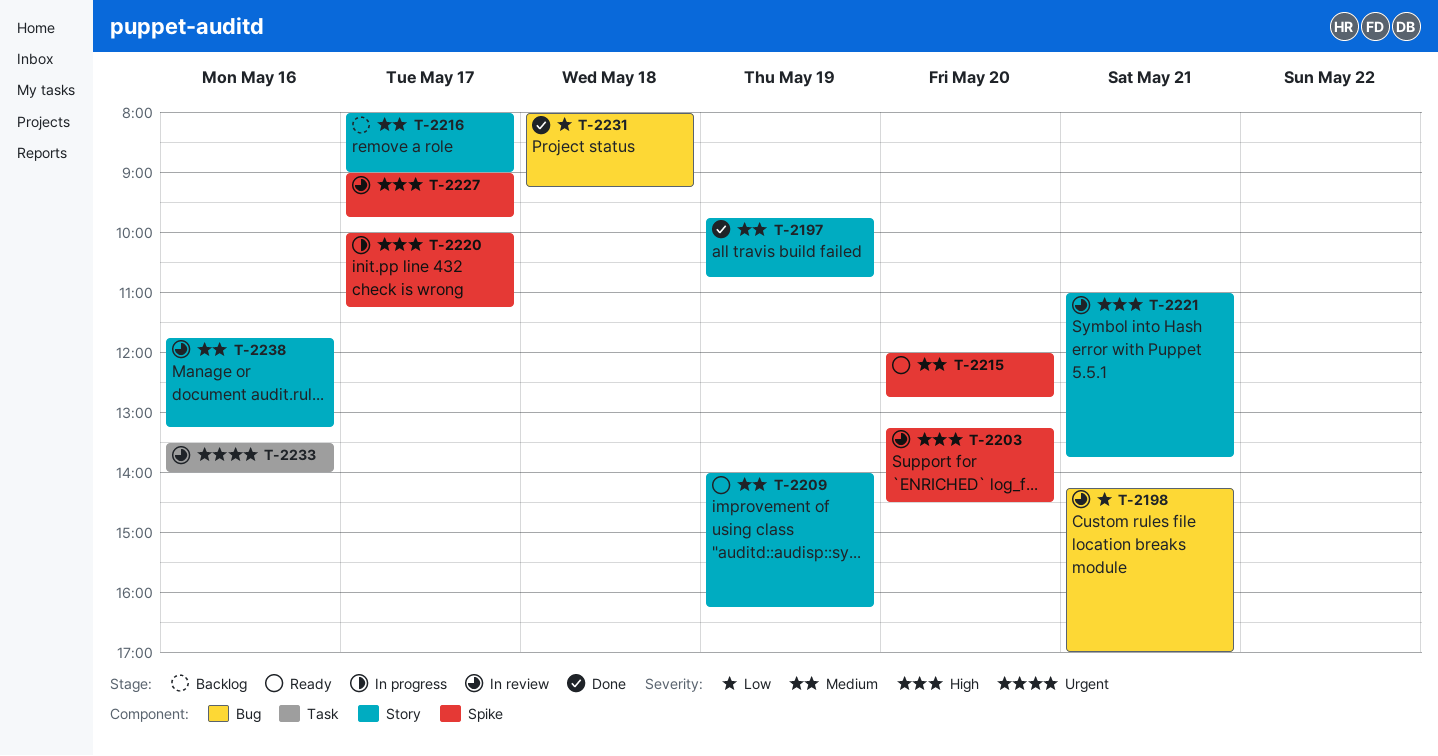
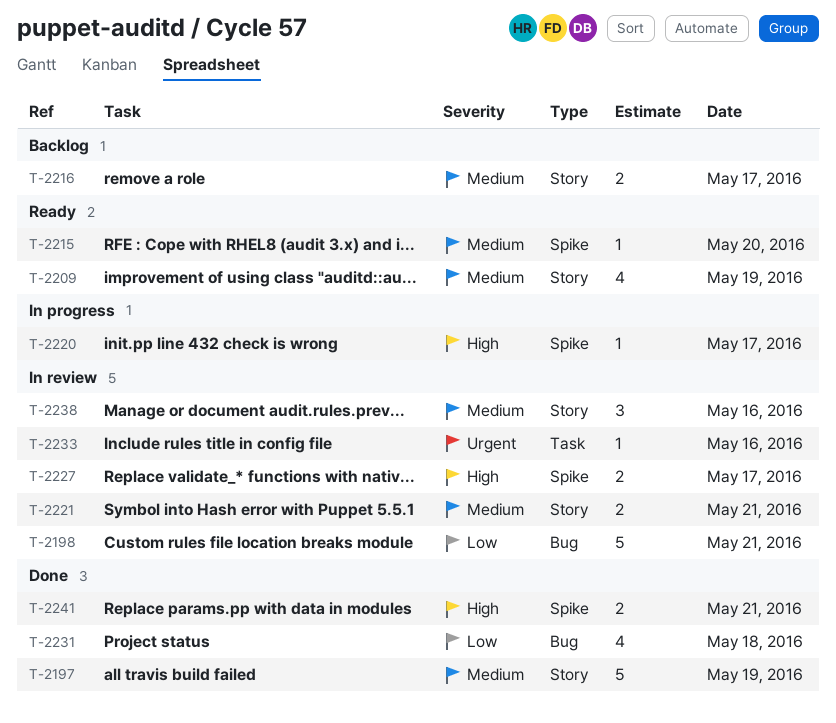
T-2203: present -> none
T-2221, priority: High -> Medium
T-2241: none -> present

